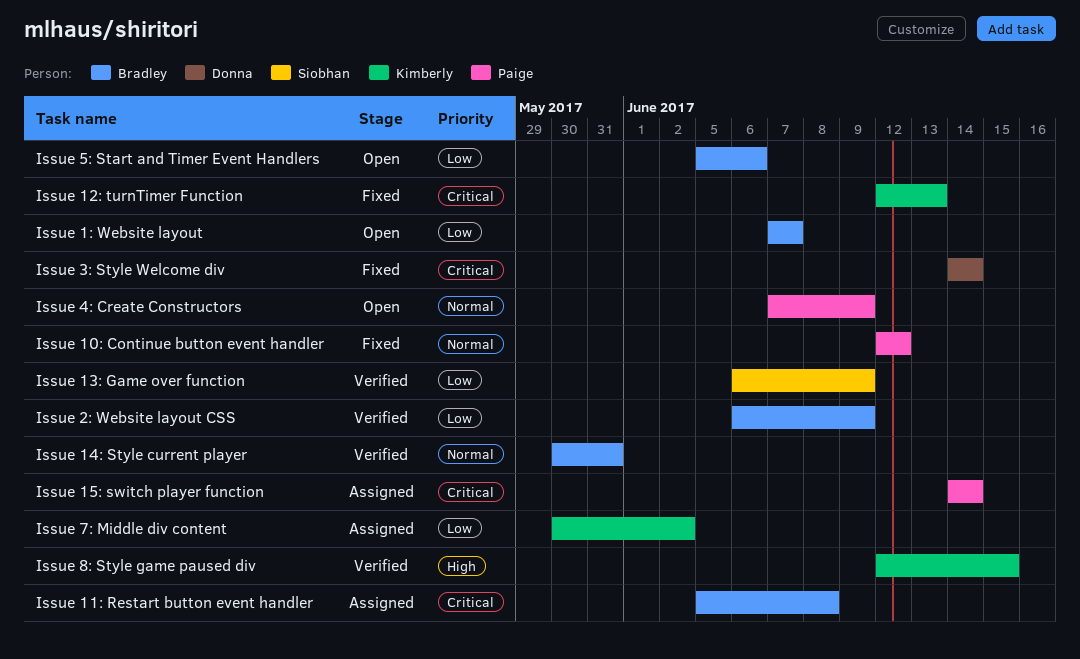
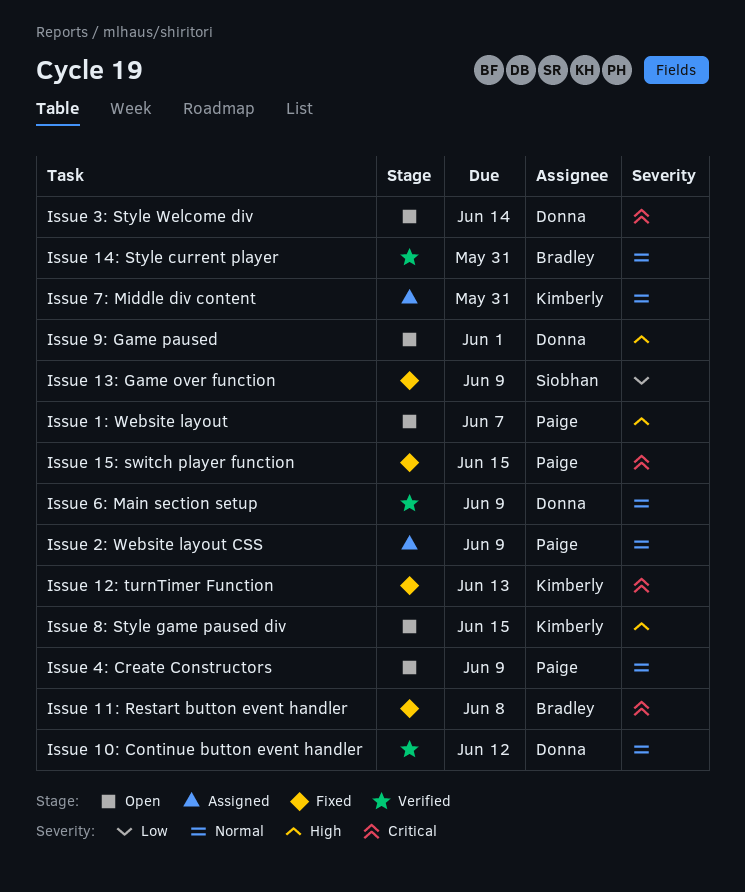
Issue 10: Continue button event handler, status: Fixed -> Verified
Issue 10: Continue button event handler, owner: Paige -> Donna
Issue 11: Restart button event handler, status: Assigned -> Fixed
Issue 13: Game over function, status: Verified -> Fixed
Issue 15: switch player function, status: Assigned -> Fixed
Issue 15: switch player function, due: Jun 14 -> Jun 15
Issue 1: Website layout, owner: Bradley -> Paige
Issue 1: Website layout, priority: Low -> High
Issue 2: Website layout CSS, status: Verified -> Assigned
Issue 2: Website layout CSS, owner: Bradley -> Paige
Issue 2: Website layout CSS, priority: Low -> Normal
Issue 3: Style Welcome div, status: Fixed -> Open
Issue 5: Start and Timer Event Handlers: present -> none
Issue 6: Main section setup: none -> present
Issue 7: Middle div content, priority: Low -> Normal
Issue 7: Middle div content, due: Jun 2 -> May 31
Issue 8: Style game paused div, status: Verified -> Open
Issue 9: Game paused: none -> present

